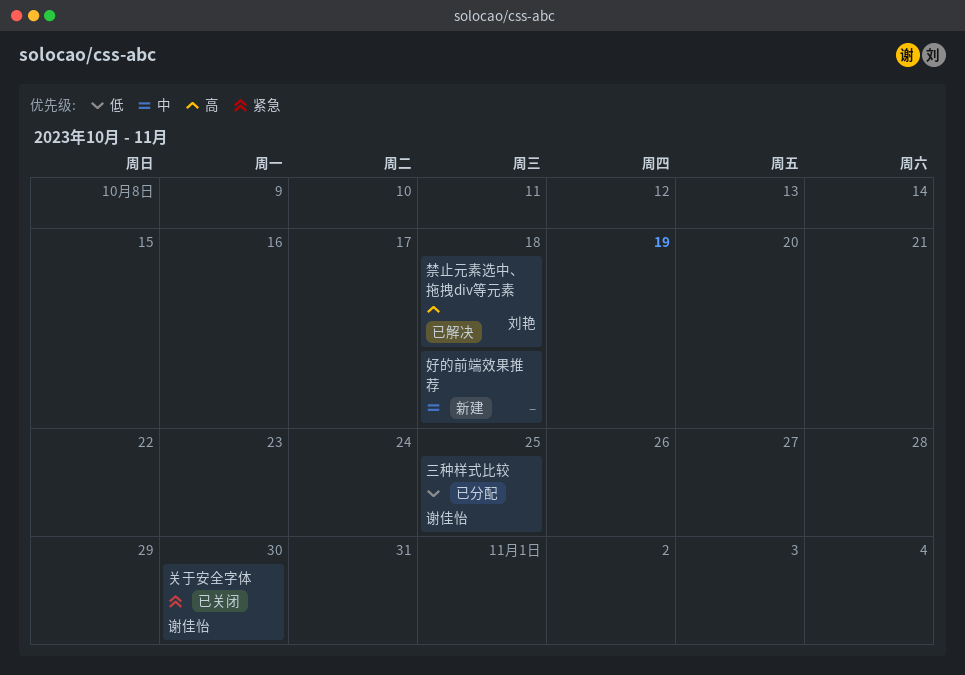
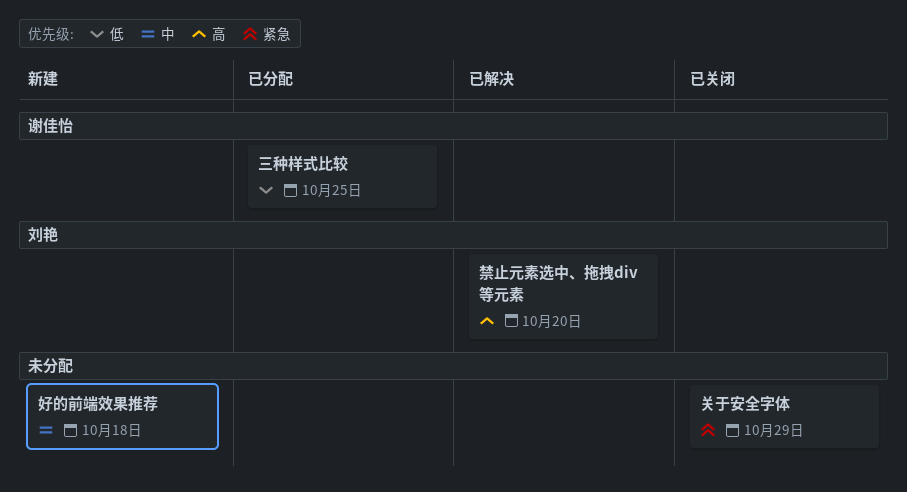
关于安全字体, owner: 谢佳怡 -> none
关于安全字体, due: Oct 30 -> Oct 29
禁止元素选中、拖拽div等元素, due: Oct 18 -> Oct 20

